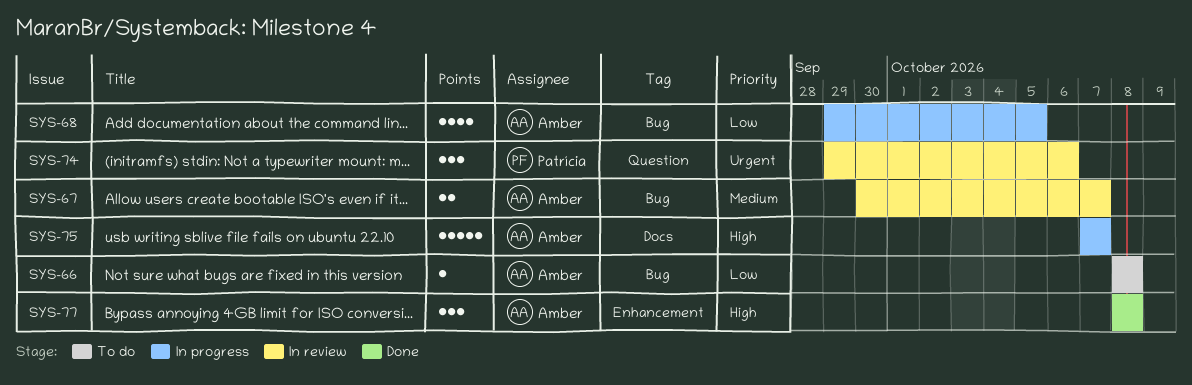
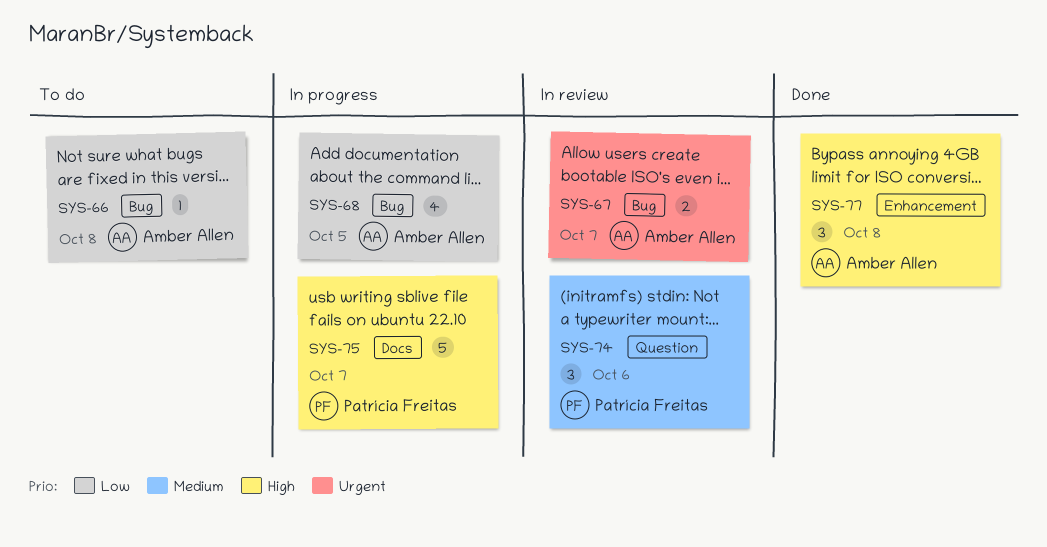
SYS-67, priority: Medium -> Urgent
SYS-74, priority: Urgent -> Medium
SYS-75, owner: Amber Allen -> Patrícia Freitas

